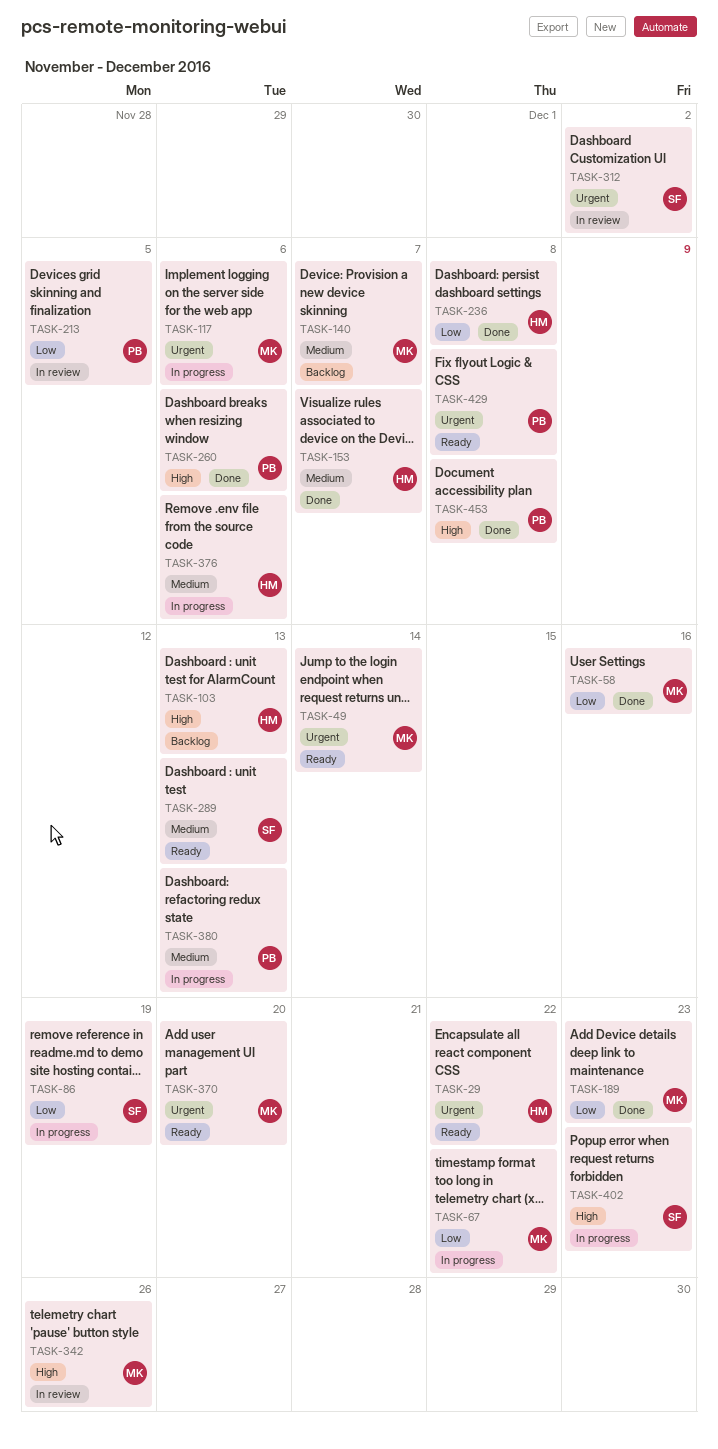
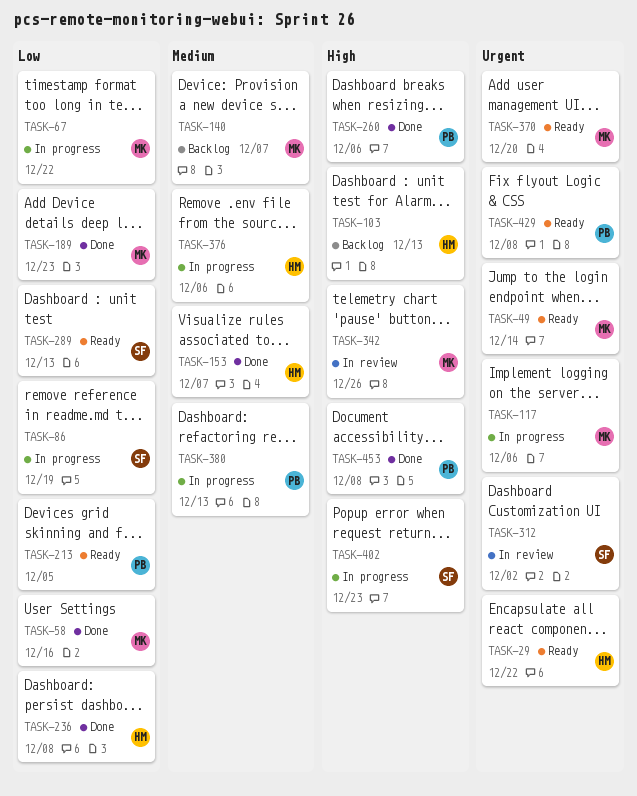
TASK-213, status: In review -> Ready
TASK-289, priority: Medium -> Low

